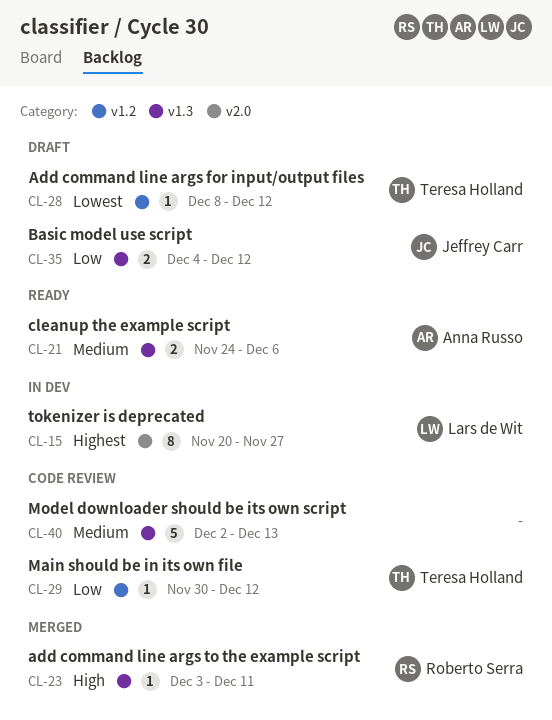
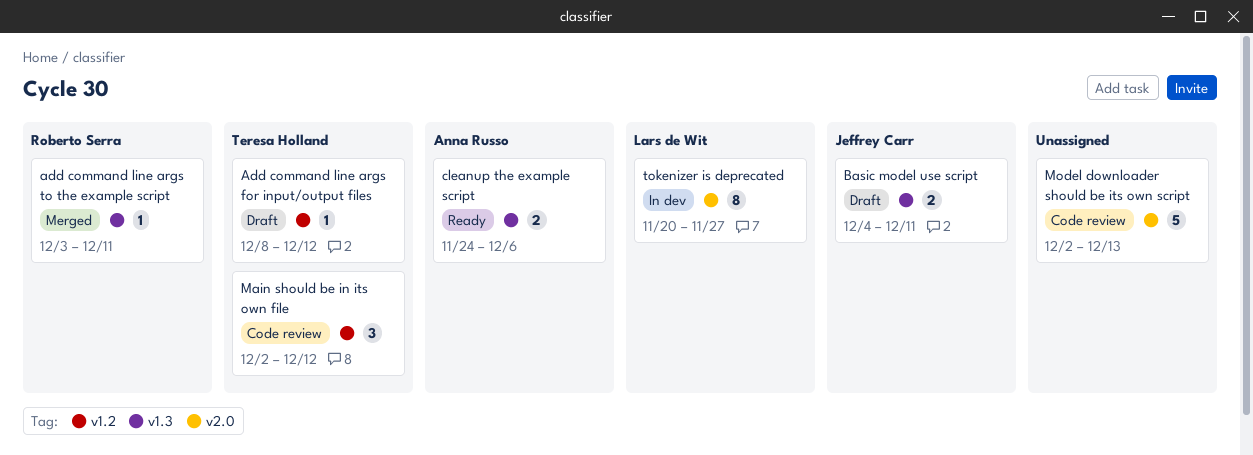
Basic model use script, due: Dec 12 -> Dec 11
Main should be in its own file, estimate: 1 -> 3
Main should be in its own file, start: Nov 30 -> Dec 2
Model downloader should be its own script, label: v1.3 -> v2.0

